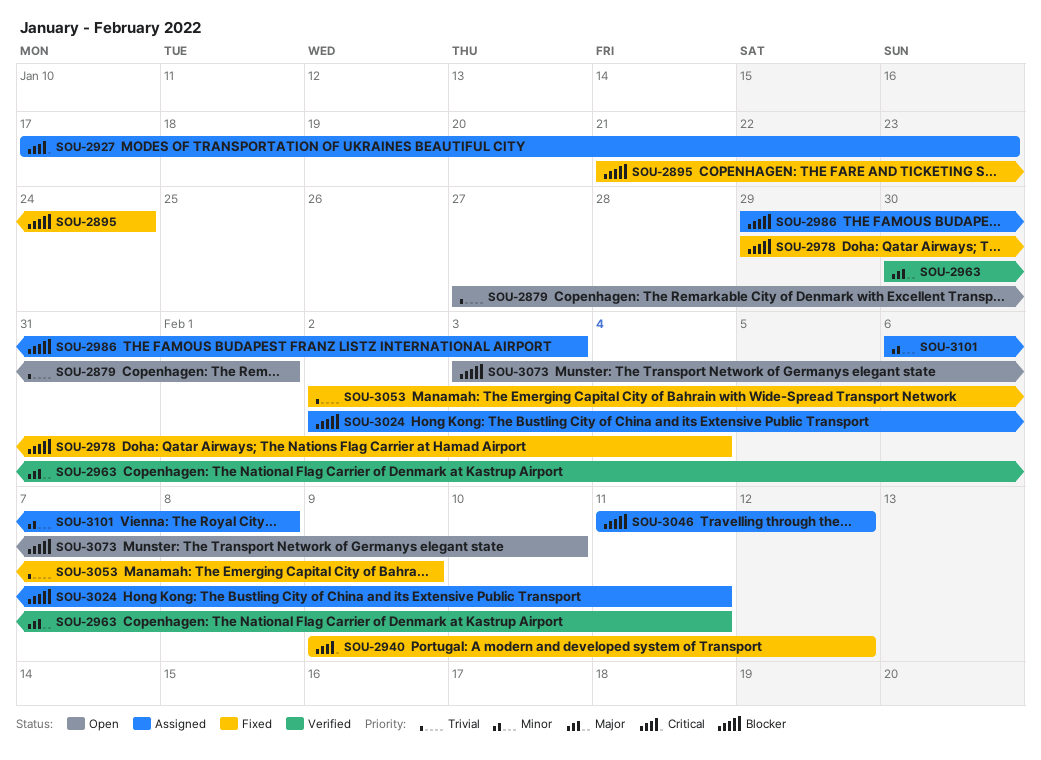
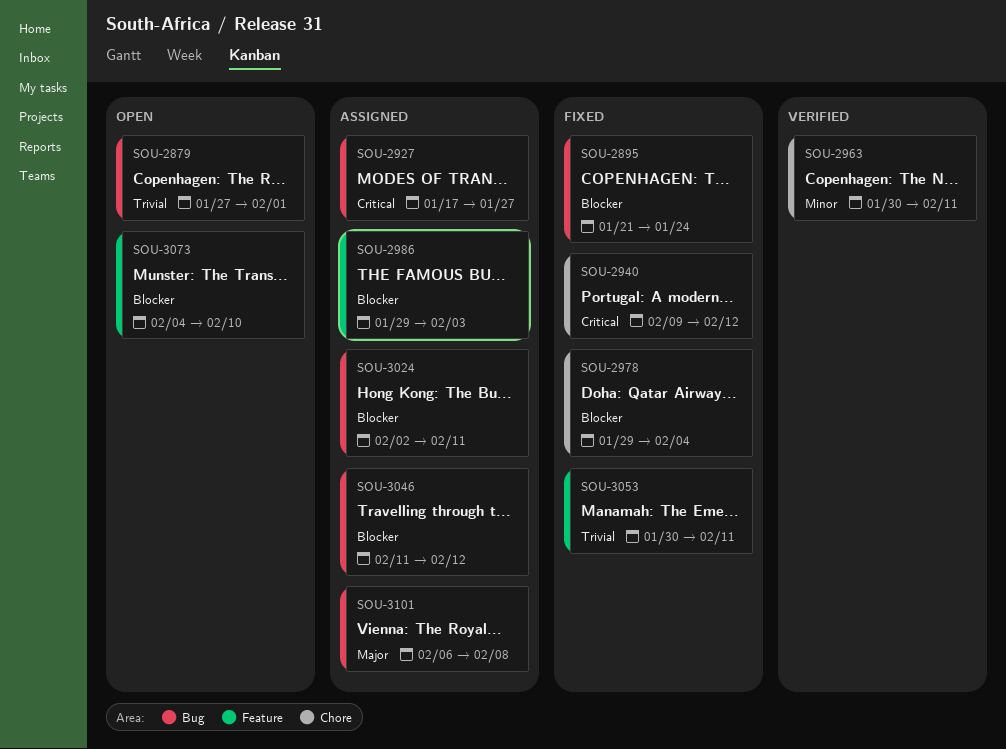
SOU-2927, due: Jan 23 -> Jan 27
SOU-2963, priority: Major -> Minor
SOU-3053, start: Feb 2 -> Jan 30
SOU-3053, due: Feb 9 -> Feb 11
SOU-3073, start: Feb 3 -> Feb 4
SOU-3101, priority: Minor -> Major

